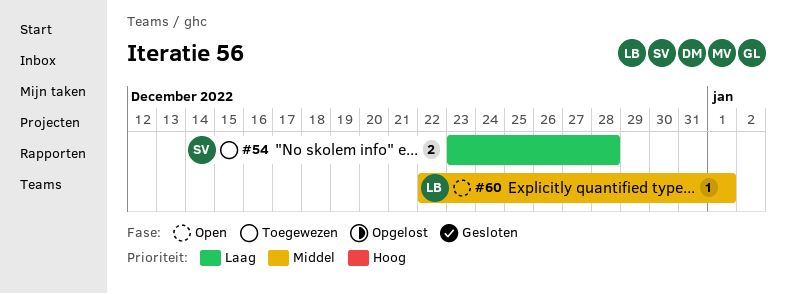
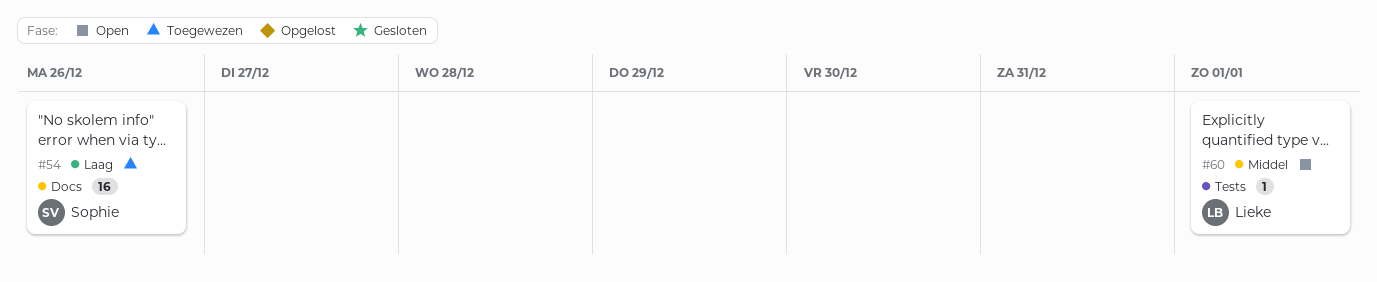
#54, estimate: 2 -> 16
#54, due: Dec 28 -> Dec 26

